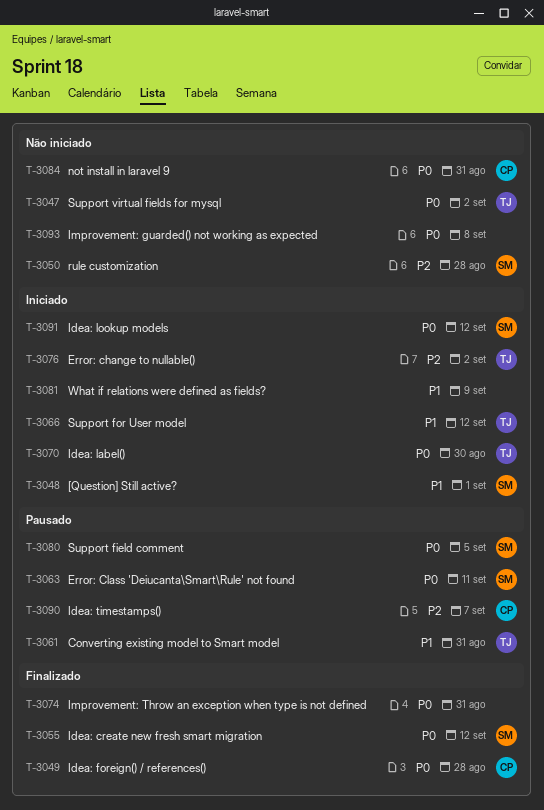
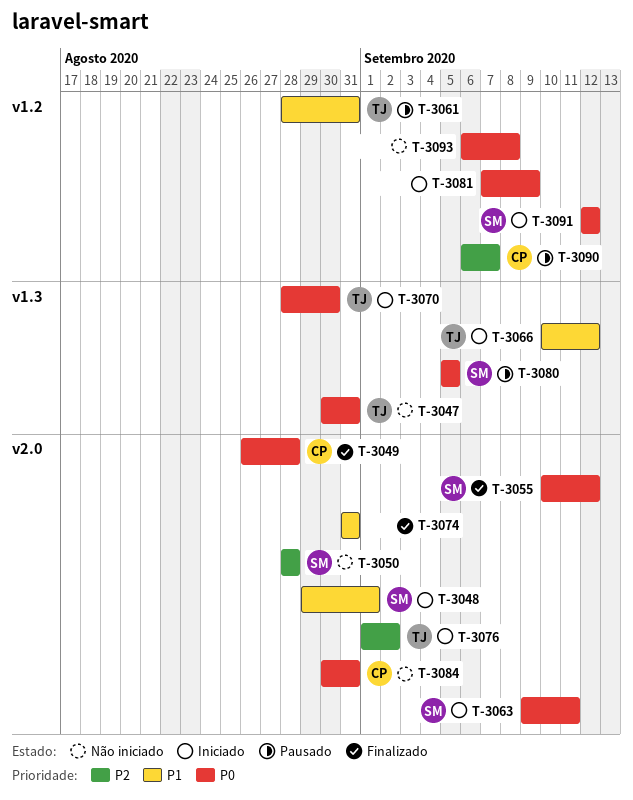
T-3047, due: Sep 2 -> Aug 31
T-3063, status: Pausado -> Iniciado
T-3074, priority: P0 -> P1
T-3081, priority: P1 -> P0

